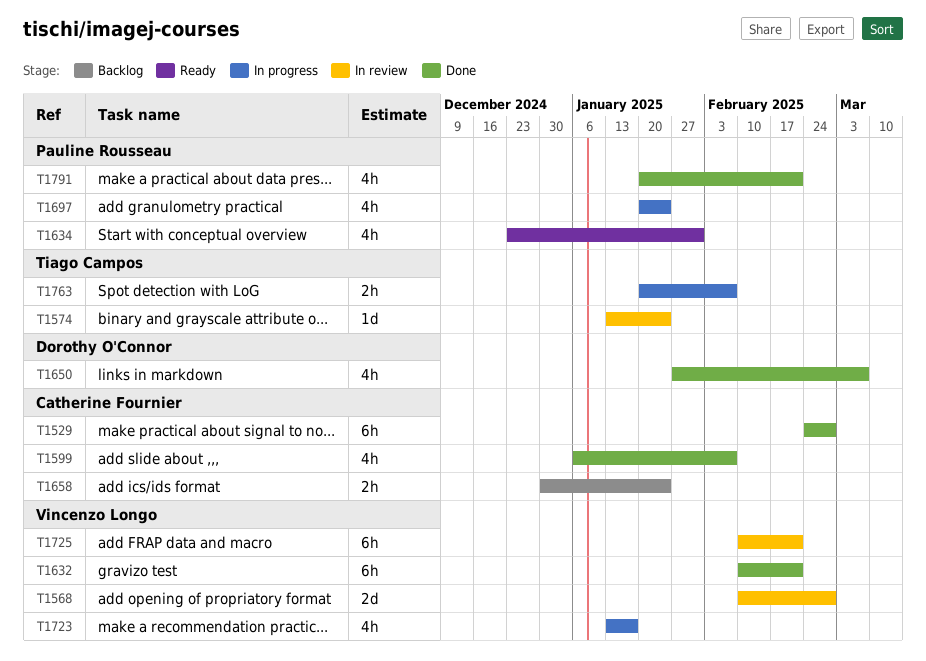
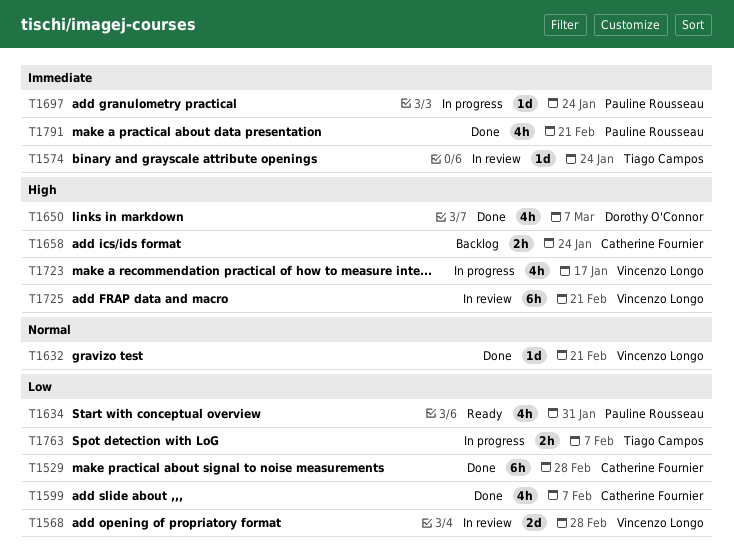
T1632, estimate: 6h -> 1d
T1697, estimate: 4h -> 1d

